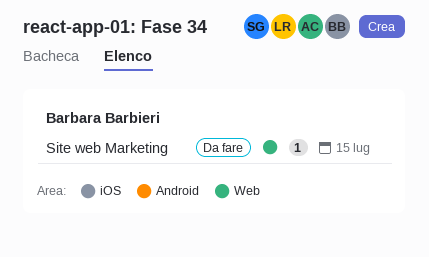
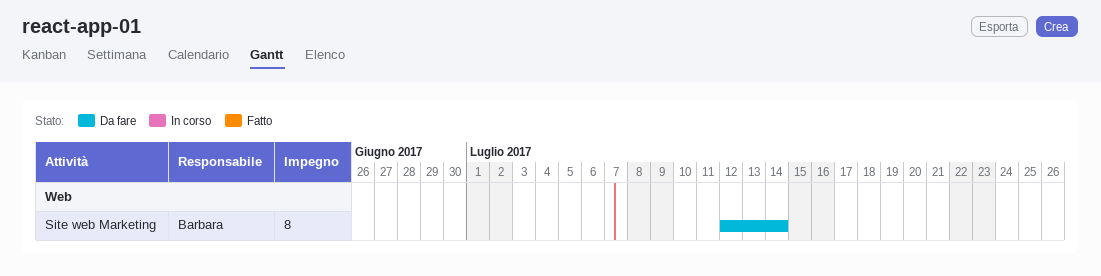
Site web Marketing, estimate: 1 -> 8
Site web Marketing, due: Jul 15 -> Jul 14

